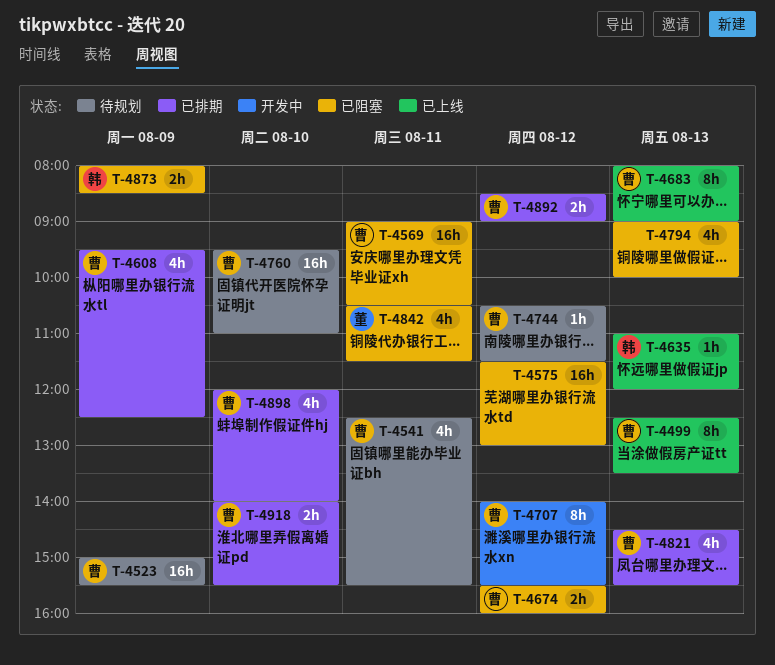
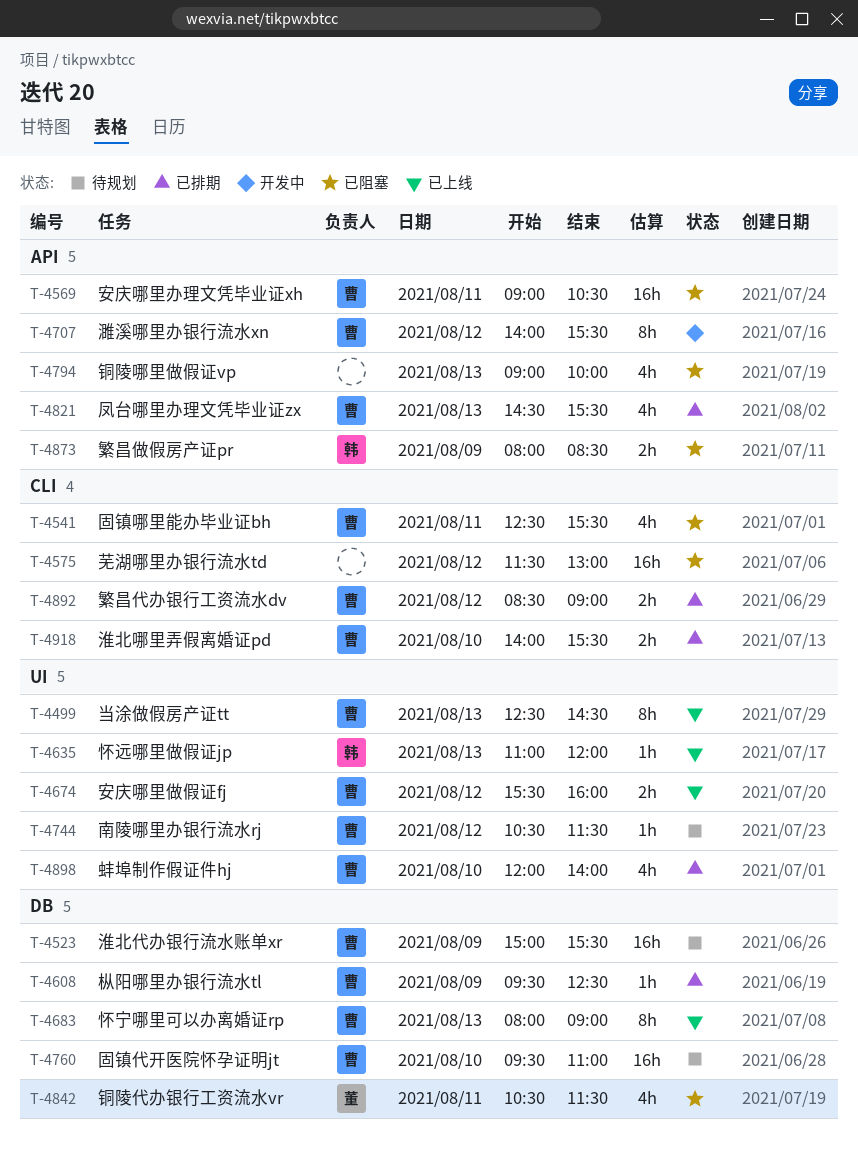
T-4499, ends: 13:30 -> 14:30
T-4541, status: 待规划 -> 已阻塞
T-4608, estimate: 4h -> 1h
T-4674, status: 已阻塞 -> 已上线

